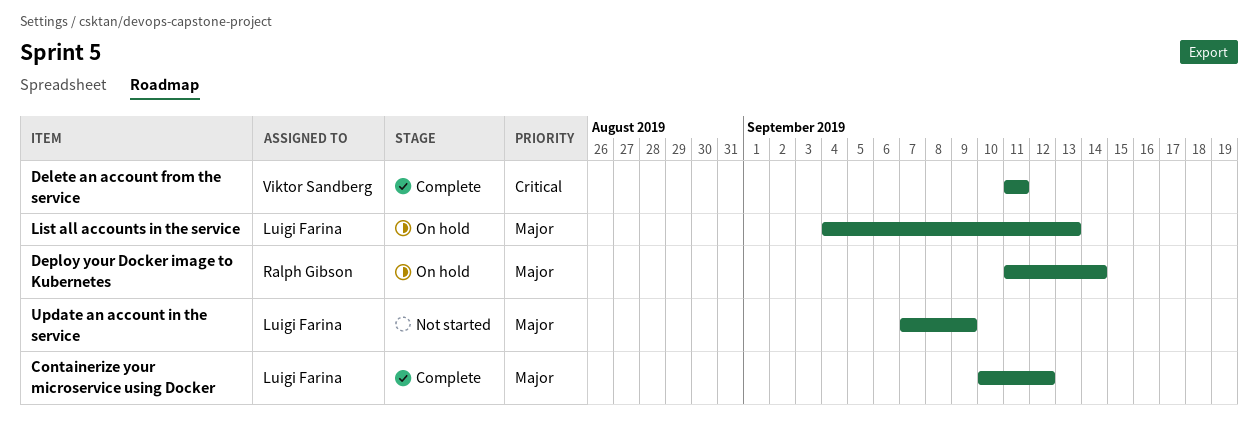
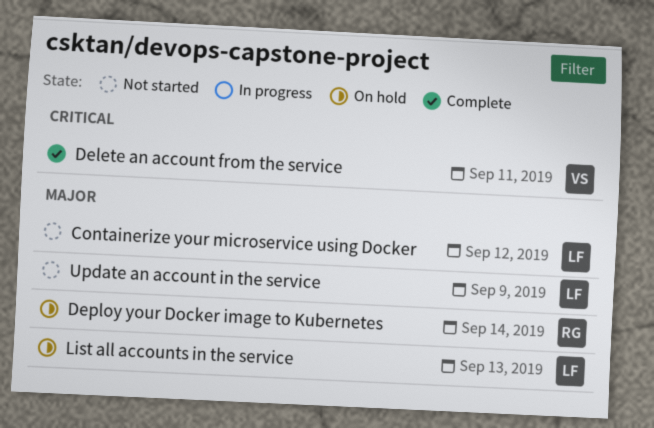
Containerize your microservice using Docker, status: Complete -> Not started

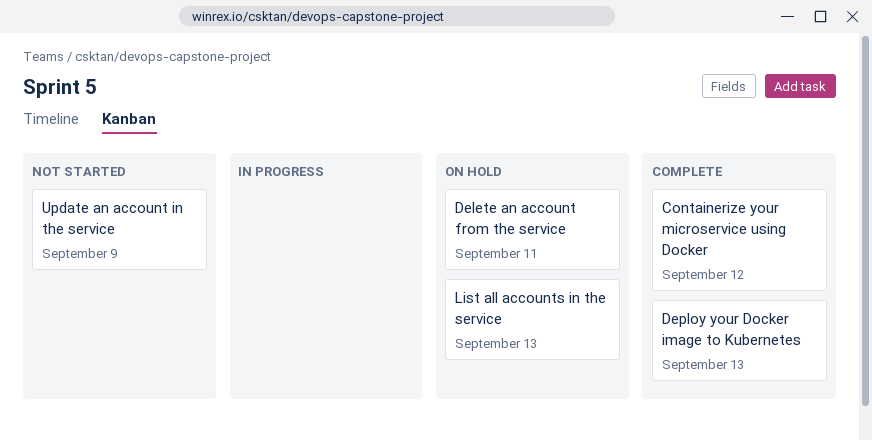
Containerize your microservice using Docker, status: Not started -> Complete
Delete an account from the service, status: Complete -> On hold
Deploy your Docker image to Kubernetes, status: On hold -> Complete
Deploy your Docker image to Kubernetes, due: Sep 14 -> Sep 13

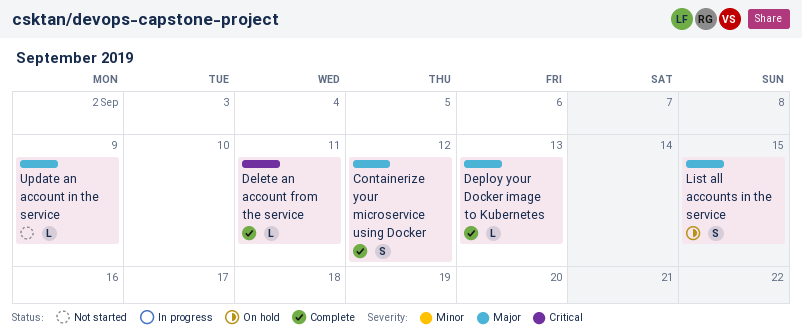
Delete an account from the service, status: On hold -> Complete
List all accounts in the service, due: Sep 13 -> Sep 15

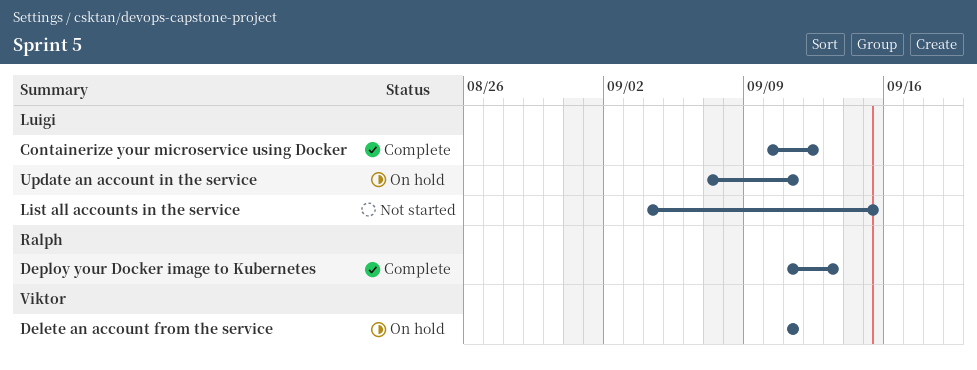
Delete an account from the service, status: Complete -> On hold
List all accounts in the service, status: On hold -> Not started
Update an account in the service, status: Not started -> On hold
Update an account in the service, due: Sep 9 -> Sep 11

